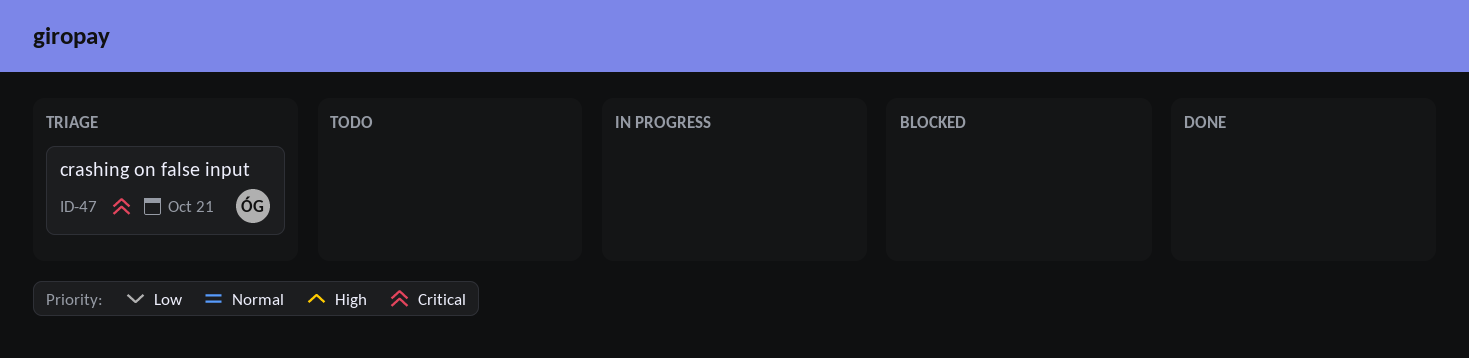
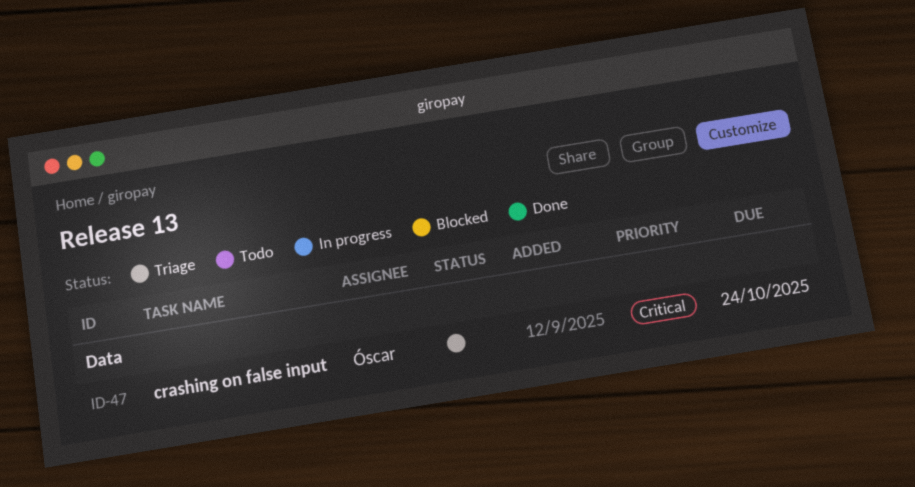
ID-47, due: Oct 21 -> Oct 24

